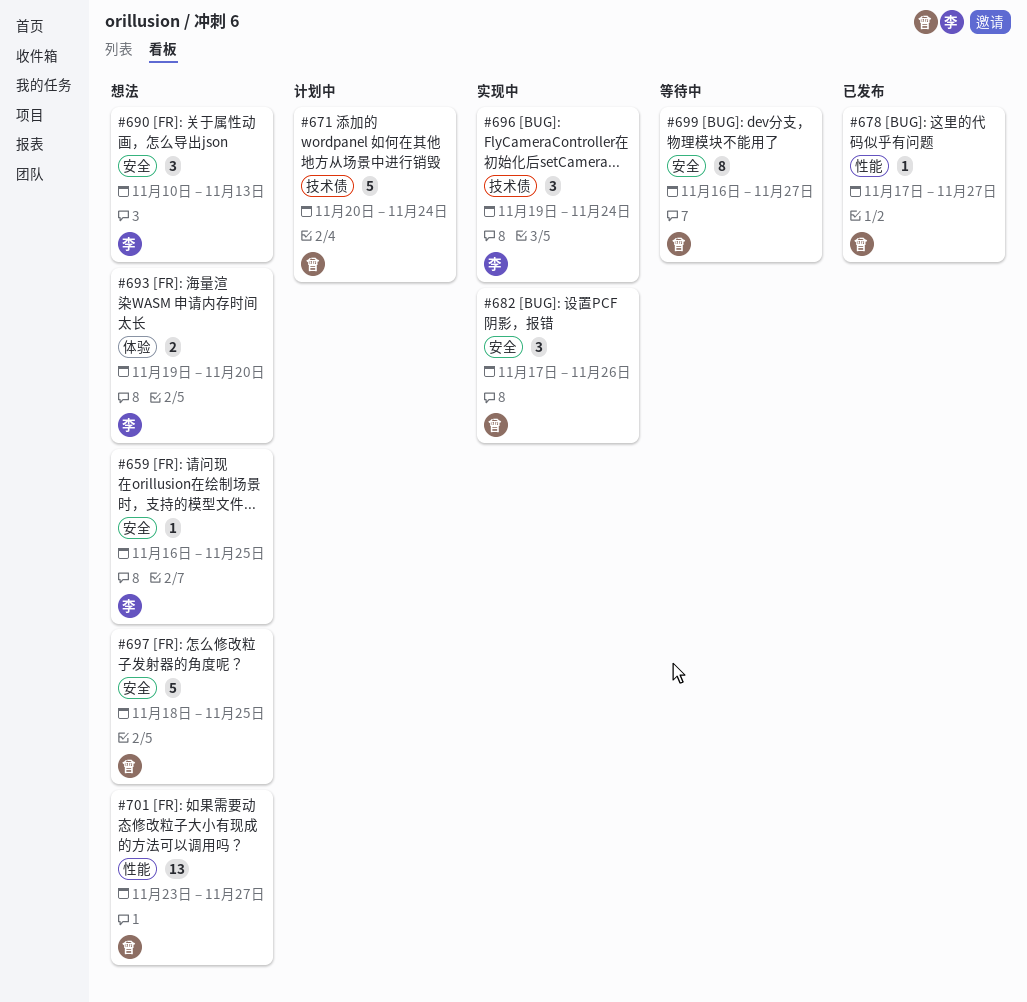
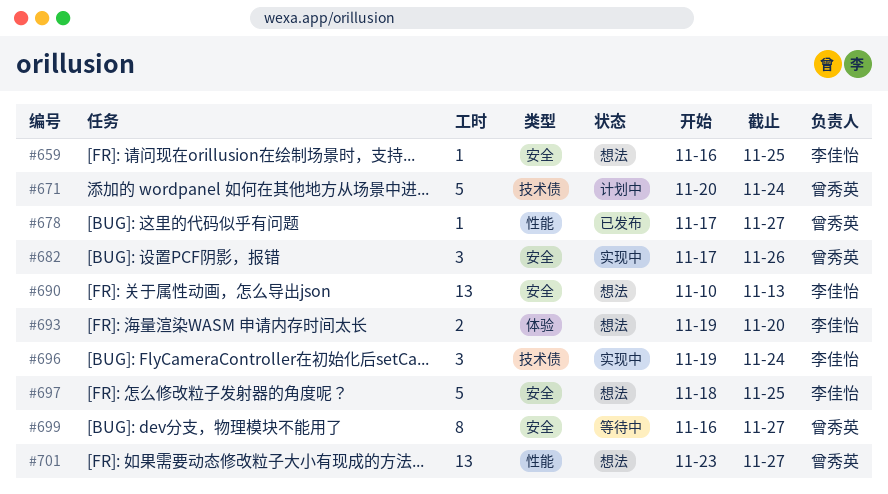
#690, estimate: 3 -> 13
#697, owner: 曾秀英 -> 李佳怡

